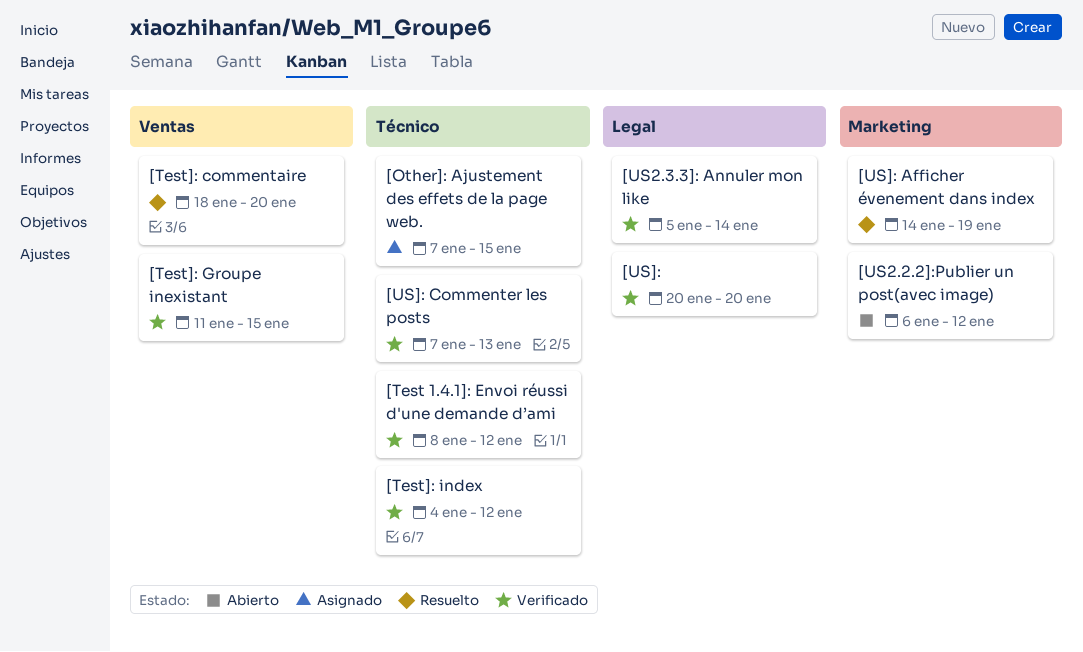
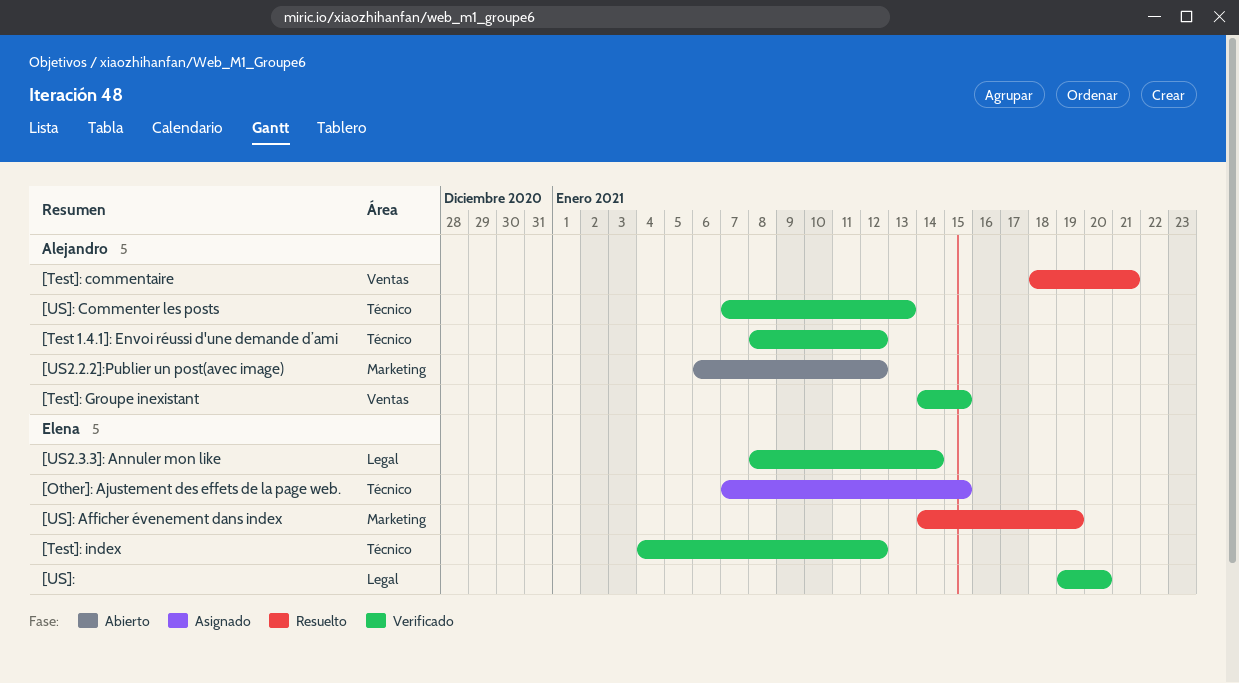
[Test]: commentaire, due: Jan 20 -> Jan 21
[Test]: Groupe inexistant, start: Jan 11 -> Jan 14
[US2.3.3]: Annuler mon like, start: Jan 5 -> Jan 8
[US]:, start: Jan 20 -> Jan 19

